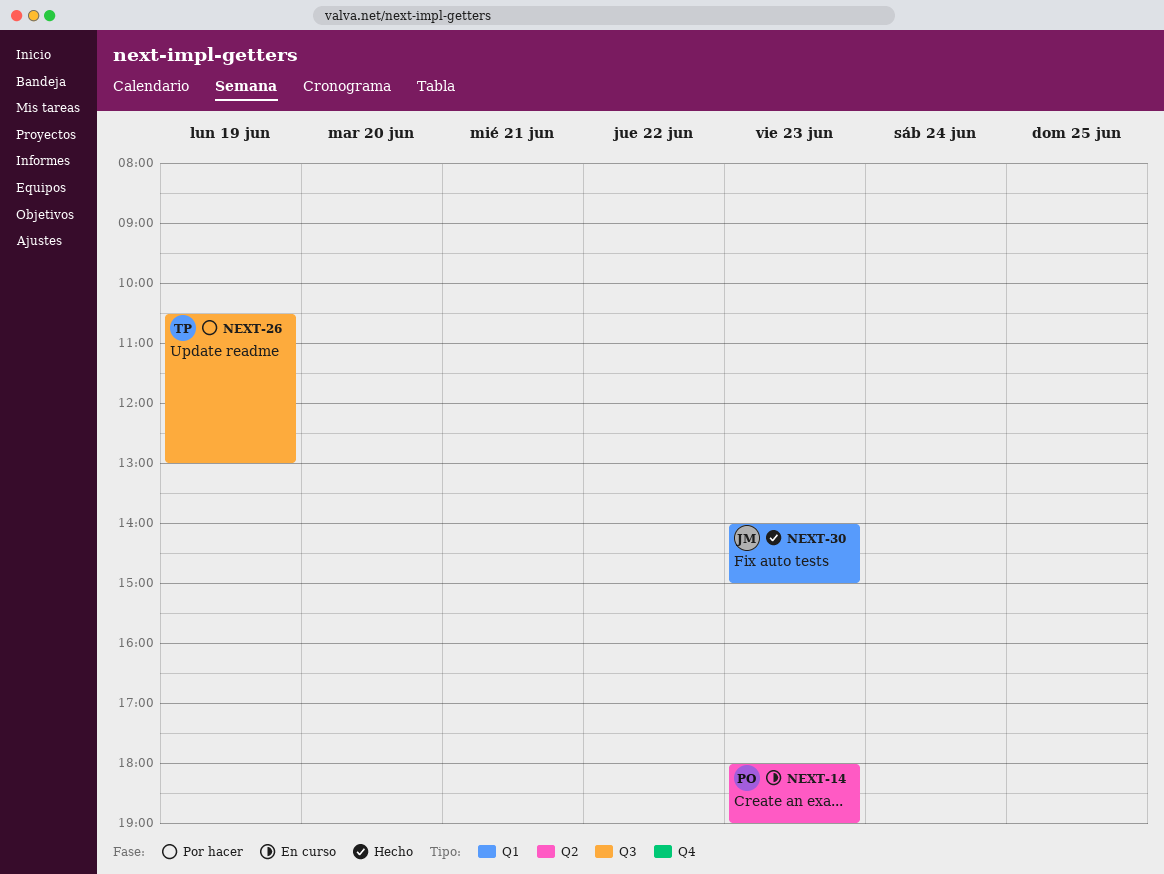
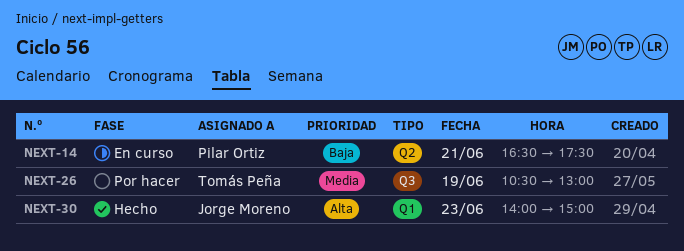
NEXT-14, day: Jun 23 -> Jun 21
NEXT-14, begins: 18:00 -> 16:30
NEXT-14, ends: 19:00 -> 17:30

